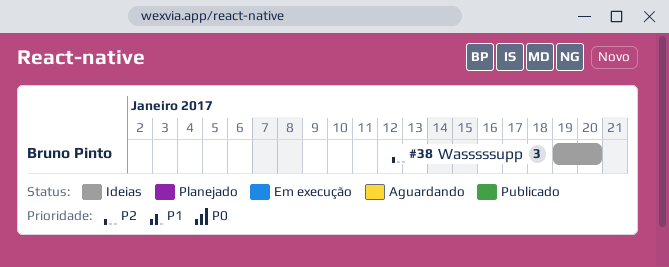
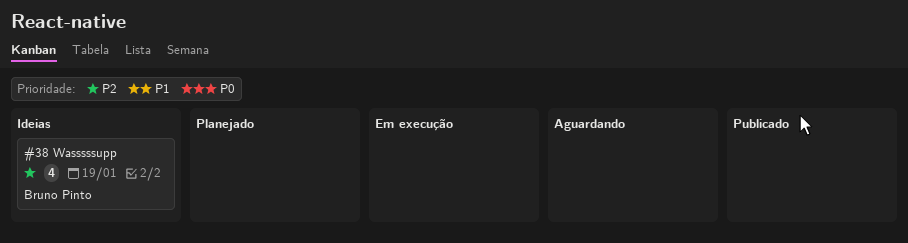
#38, estimate: 3 -> 4
#38, due: Jan 20 -> Jan 19

